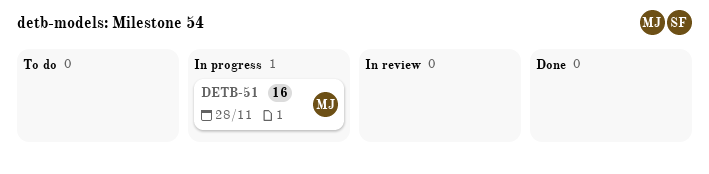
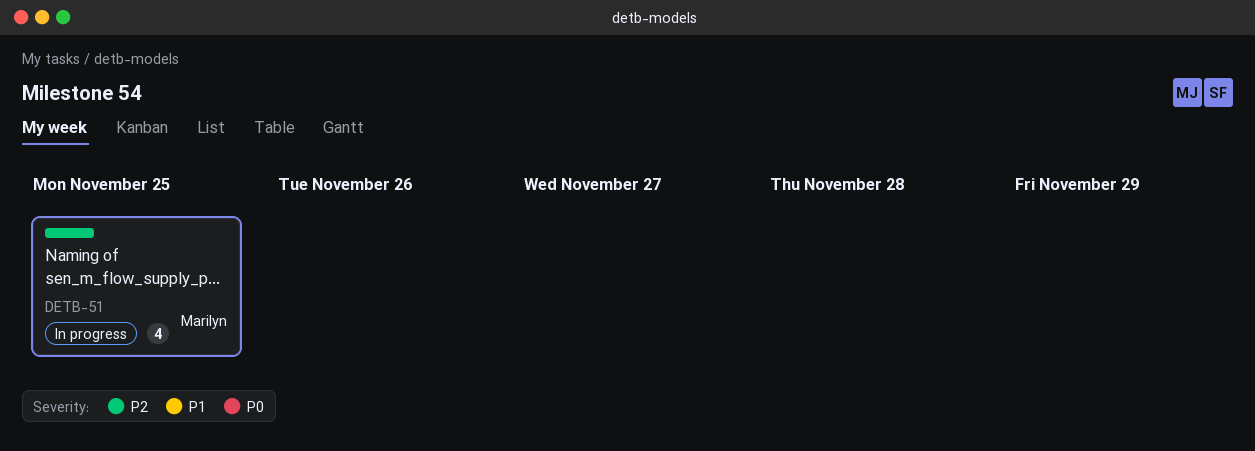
DETB-51, estimate: 16 -> 4
DETB-51, due: Nov 28 -> Nov 25

